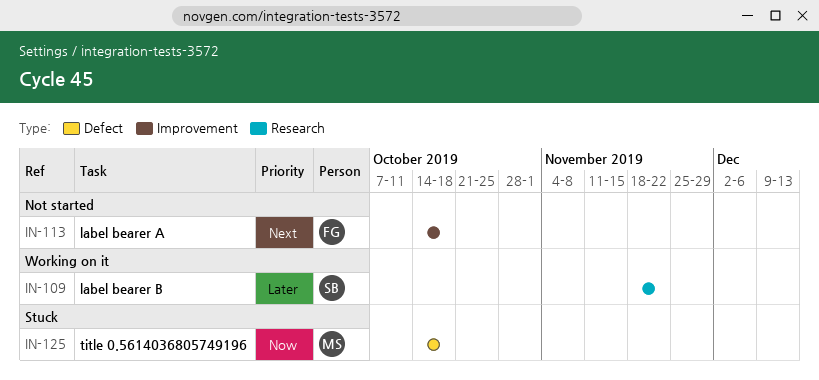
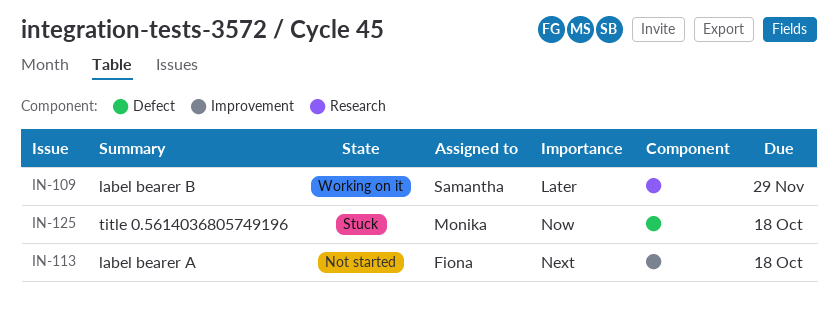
IN-109, due: Nov 22 -> Nov 29

